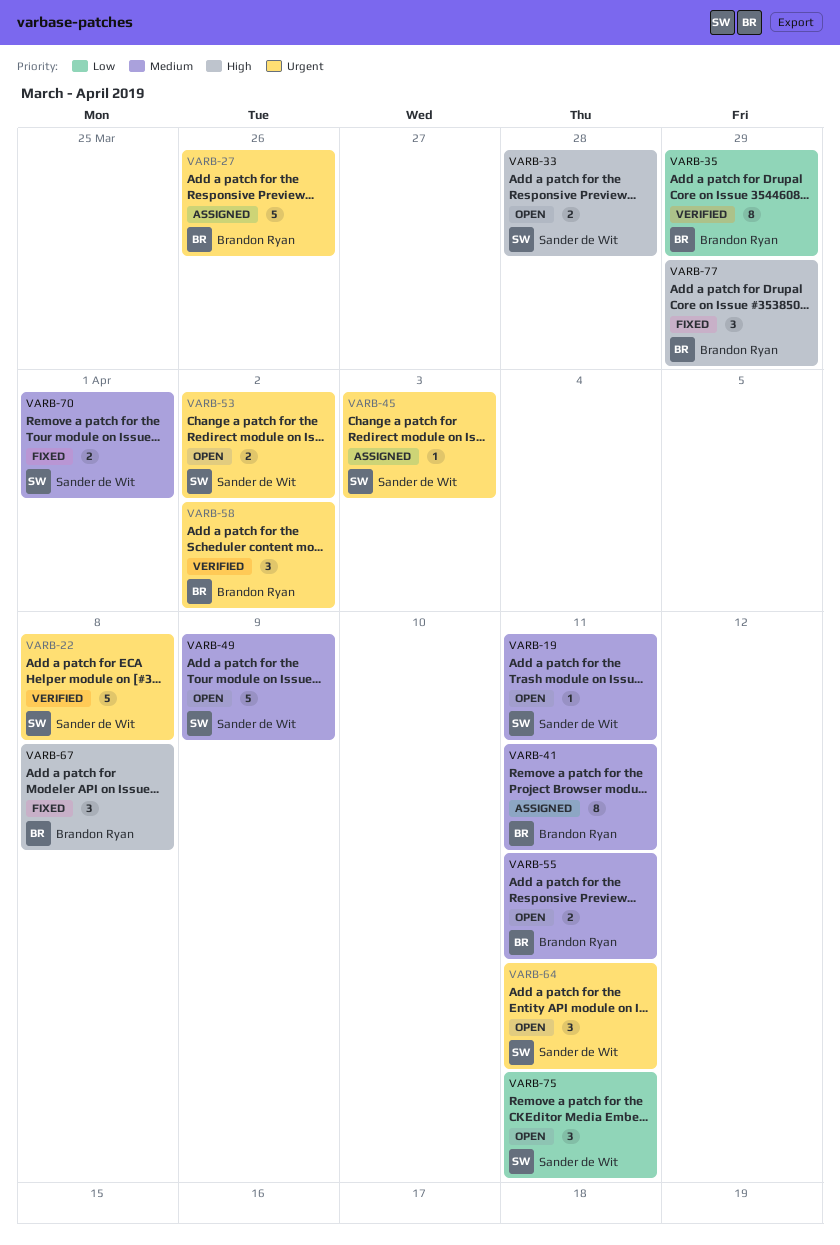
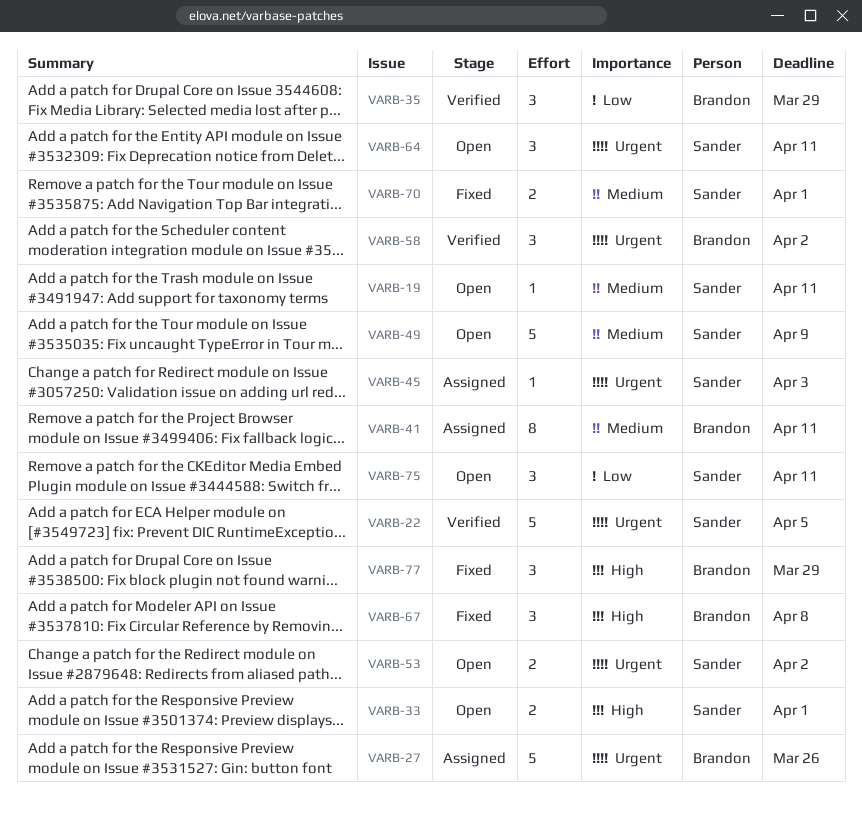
VARB-22, due: Apr 8 -> Apr 5
VARB-33, due: Mar 28 -> Apr 1
VARB-35, estimate: 8 -> 3
VARB-55: present -> none

